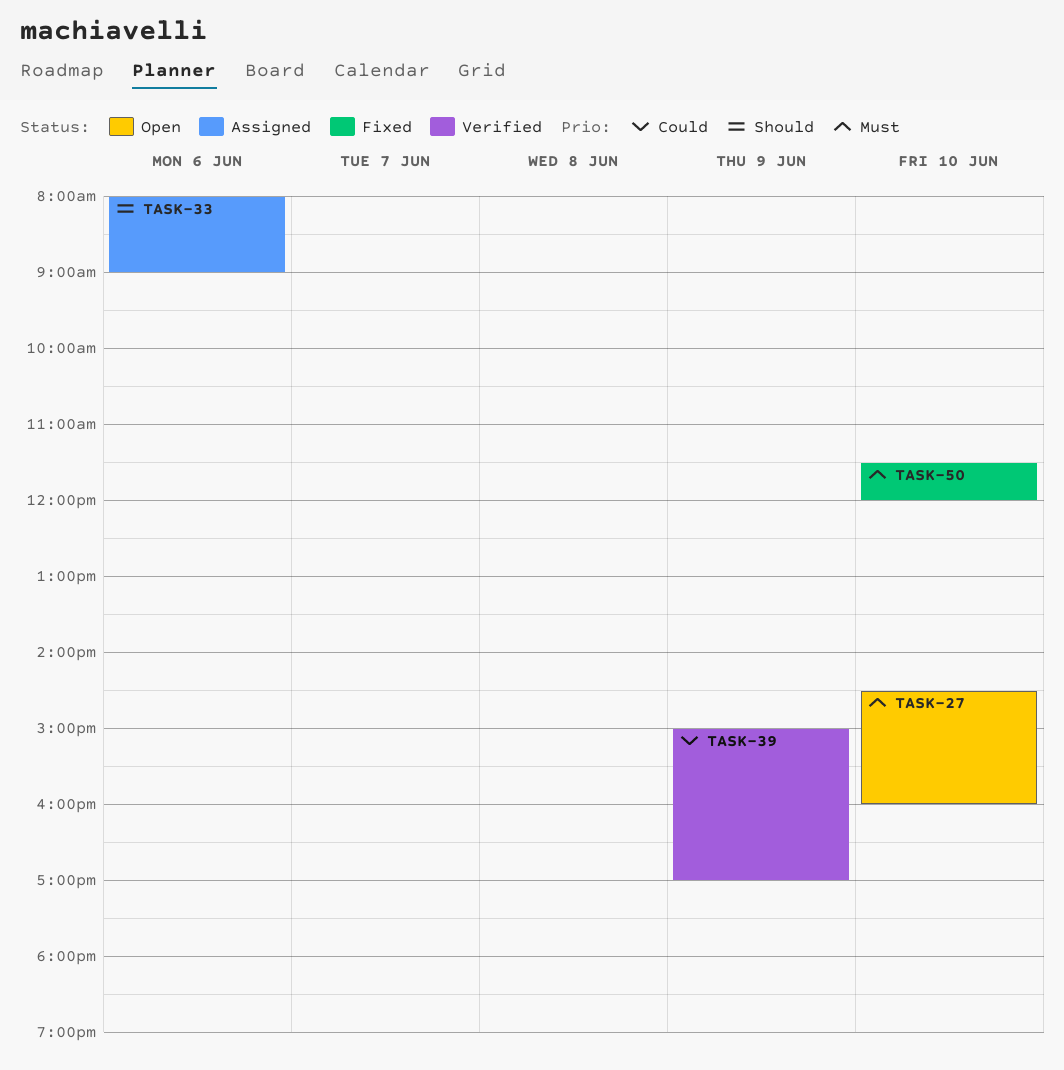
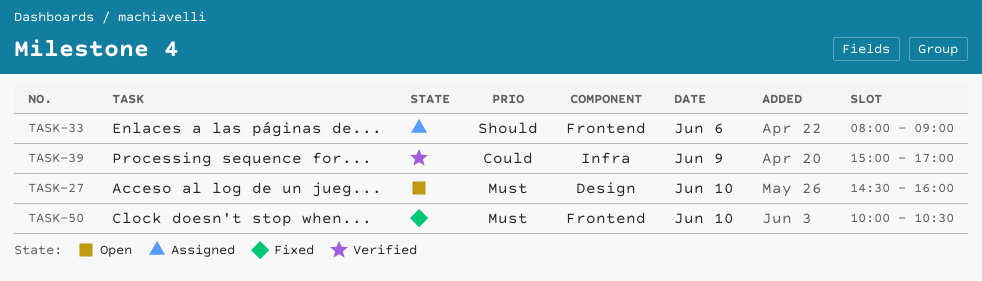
TASK-50, begins: 11:30 -> 10:00
TASK-50, ends: 12:00 -> 10:30

